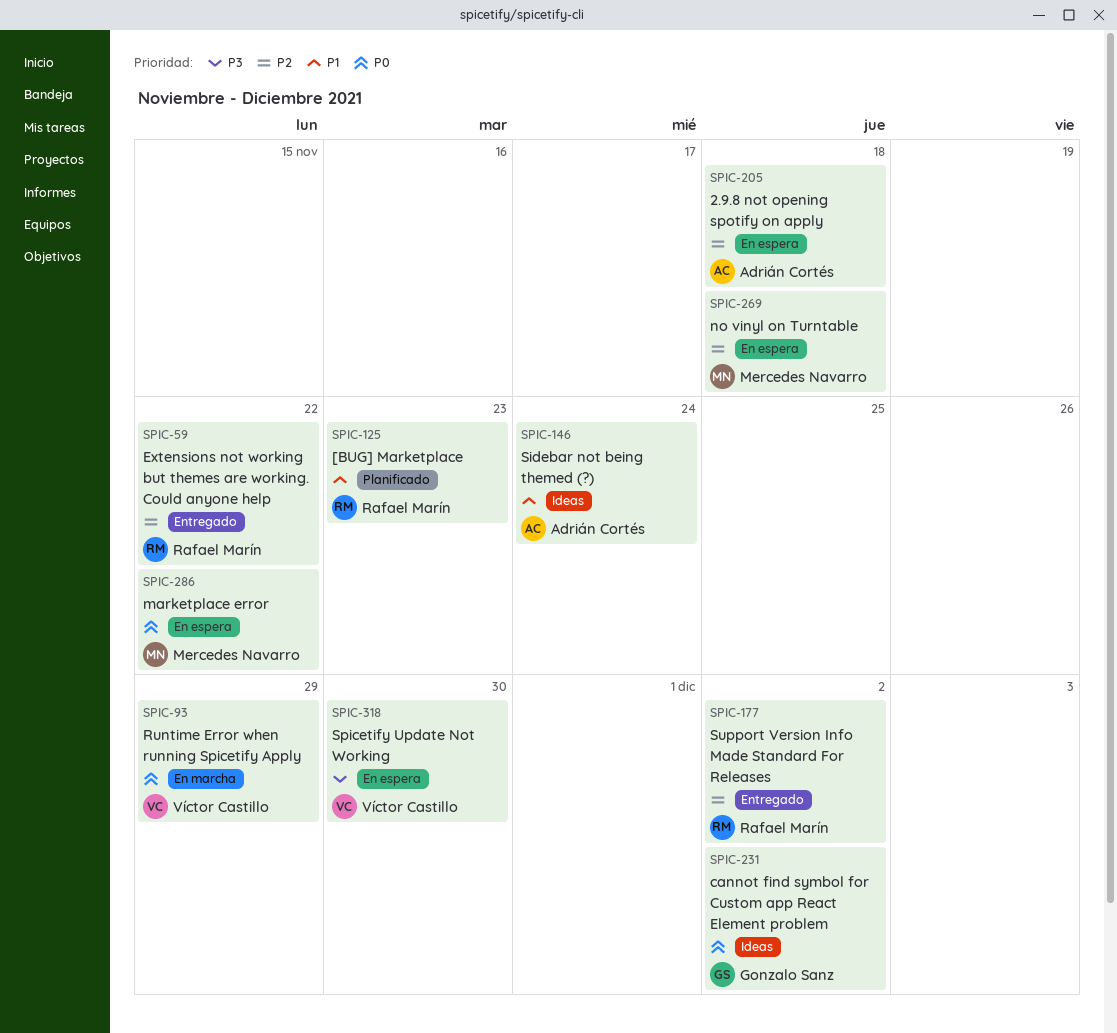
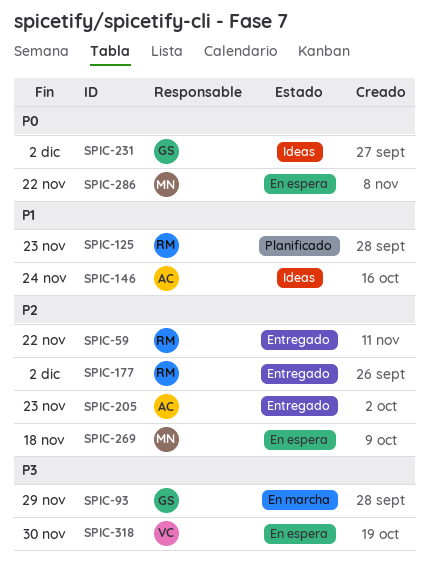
SPIC-93, owner: Víctor Castillo -> Gonzalo Sanz
SPIC-93, priority: P0 -> P3
SPIC-205, status: En espera -> Entregado
SPIC-205, due: Nov 18 -> Nov 23

